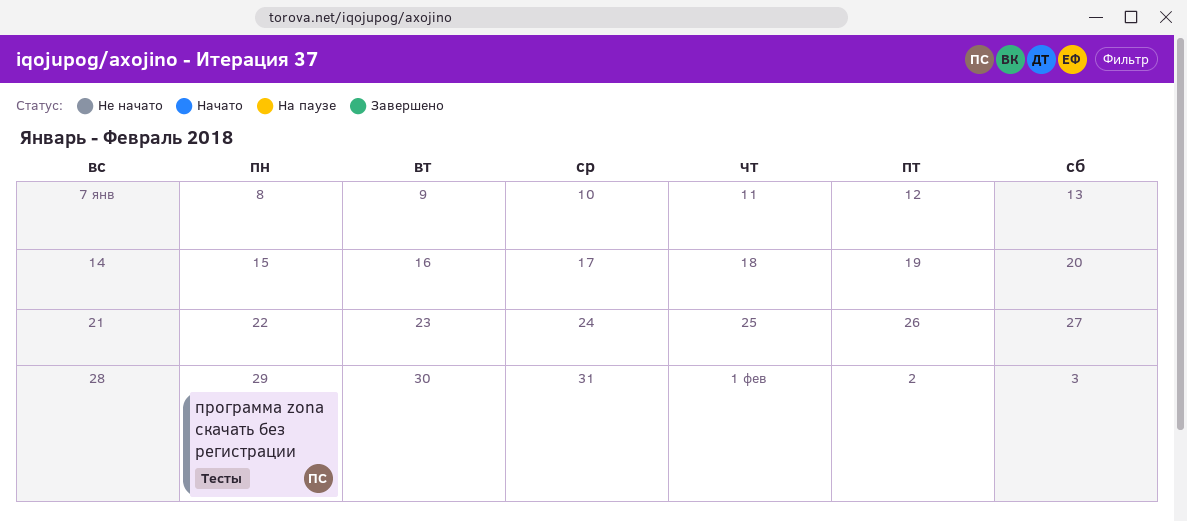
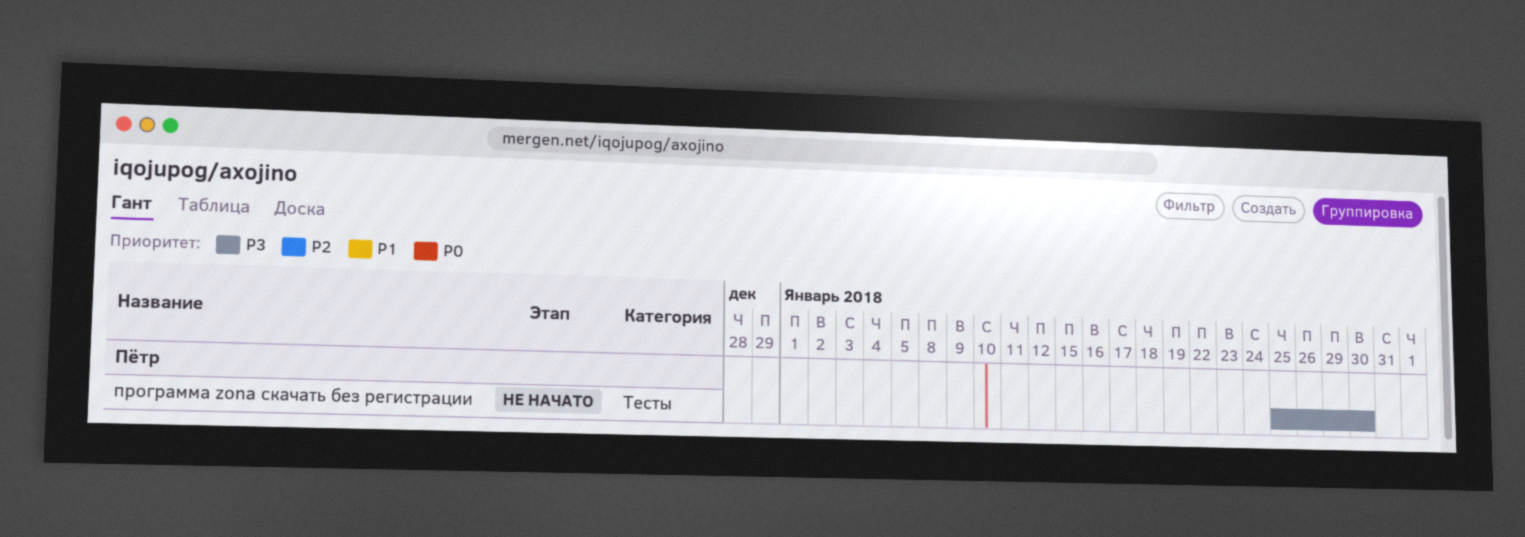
программа zona скачать без регистрации, due: Jan 29 -> Jan 30

